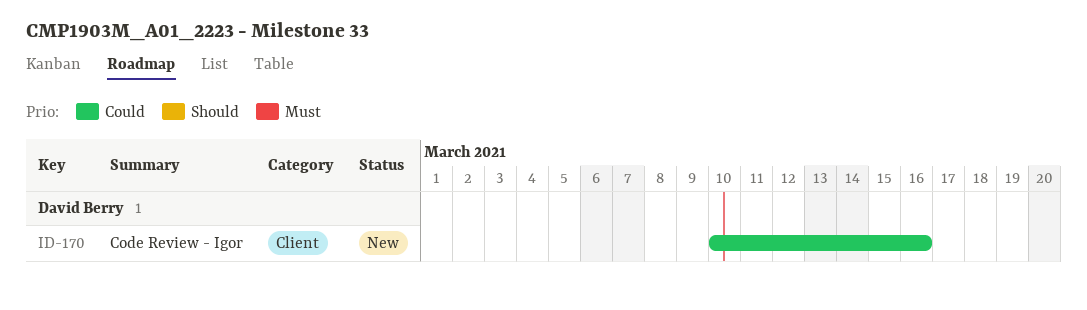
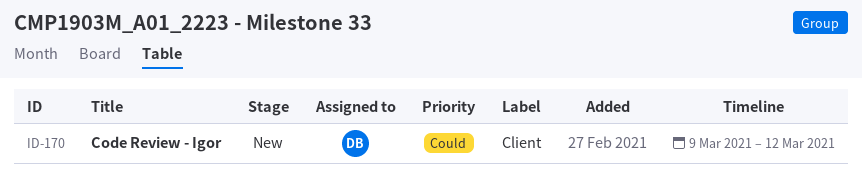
ID-170, start: Mar 10 -> Mar 9
ID-170, due: Mar 16 -> Mar 12

